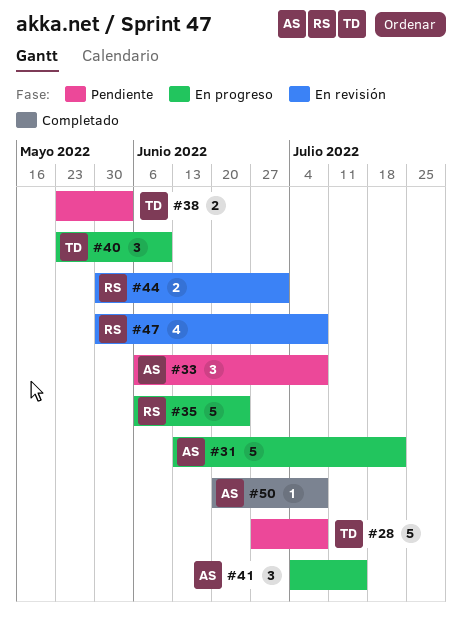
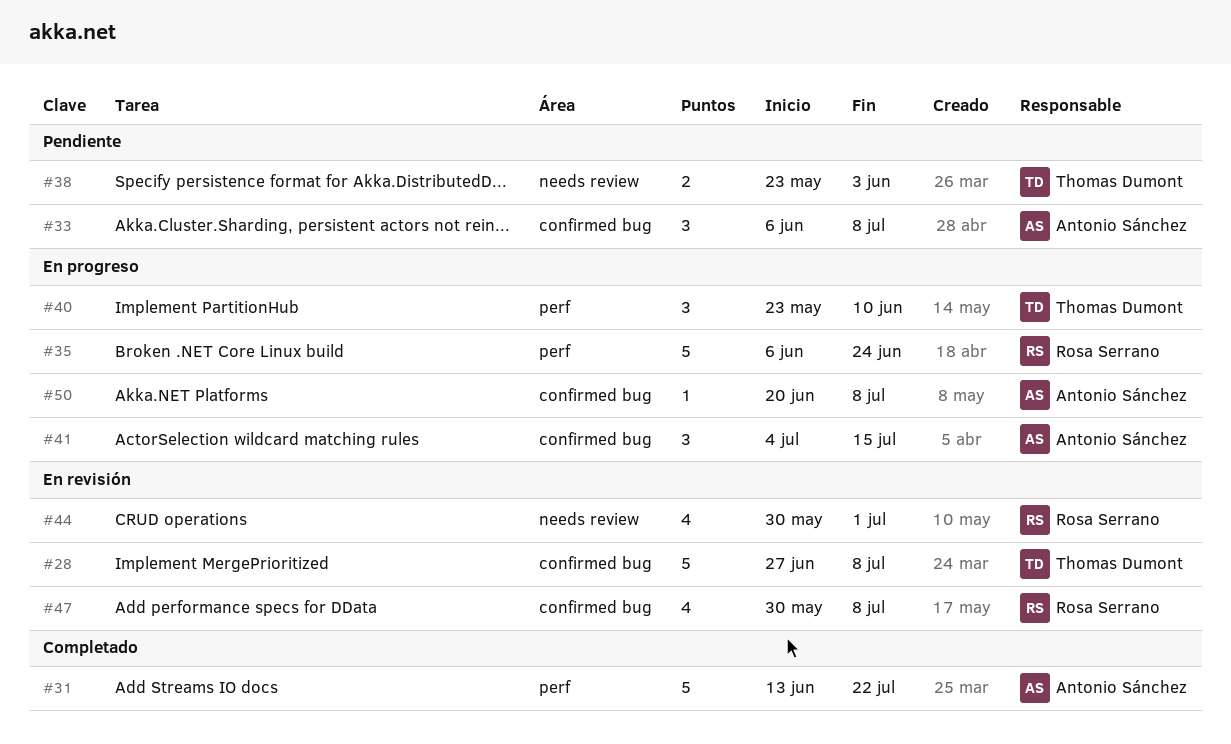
#28, status: Pendiente -> En revisión
#31, status: En progreso -> Completado
#44, estimate: 2 -> 4
#50, status: Completado -> En progreso

